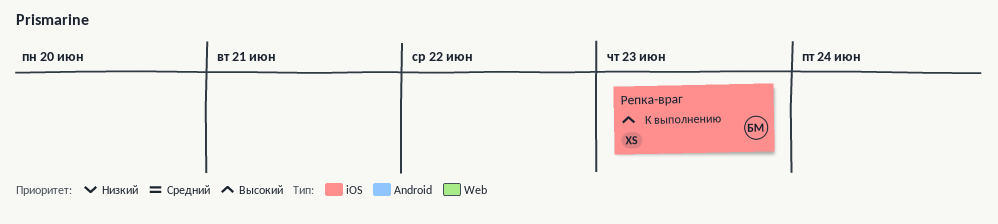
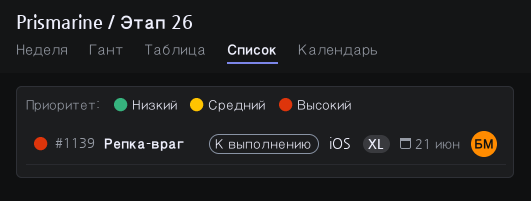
Репка-враг, estimate: XS -> XL
Репка-враг, due: Jun 23 -> Jun 21

